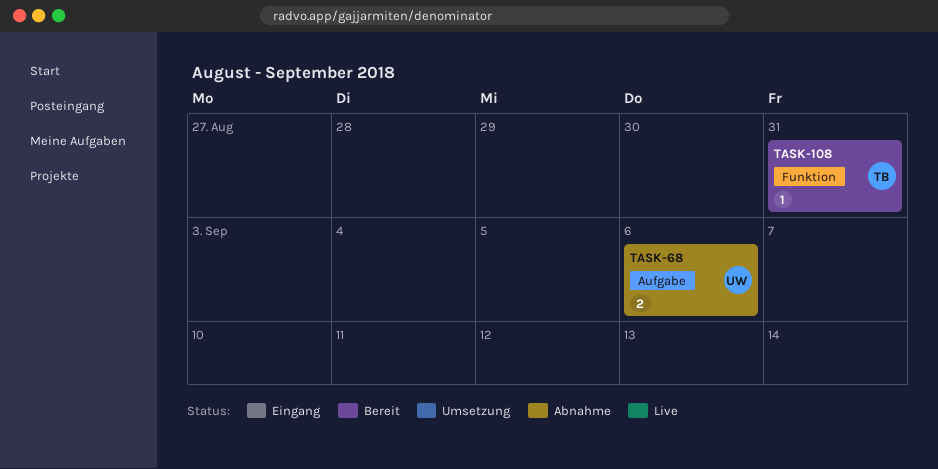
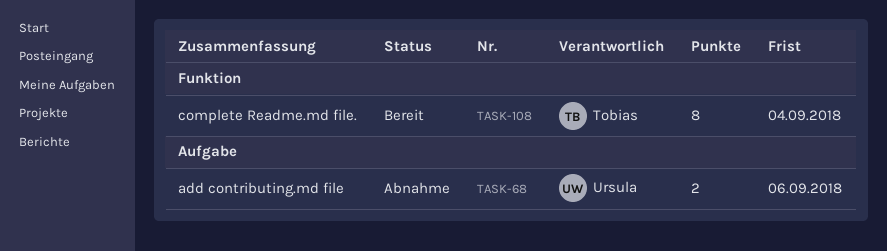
TASK-108, estimate: 1 -> 8
TASK-108, due: Aug 31 -> Sep 4

